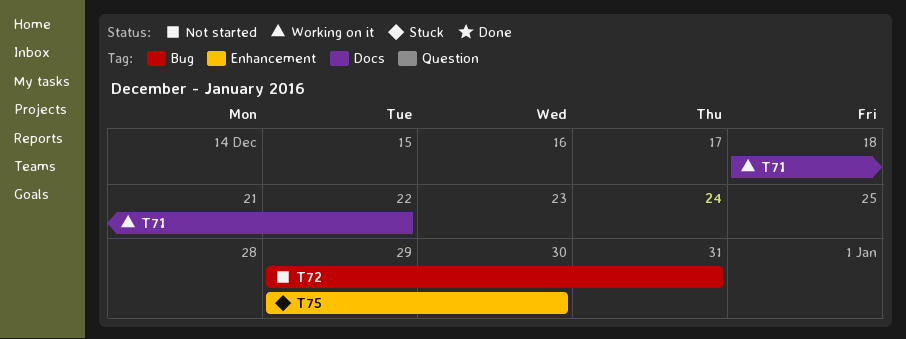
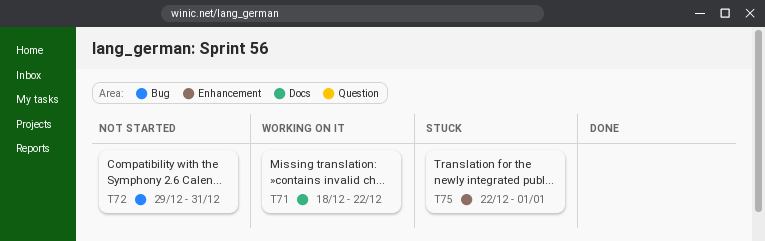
T75, start: Dec 29 -> Dec 22
T75, due: Dec 30 -> Jan 1

